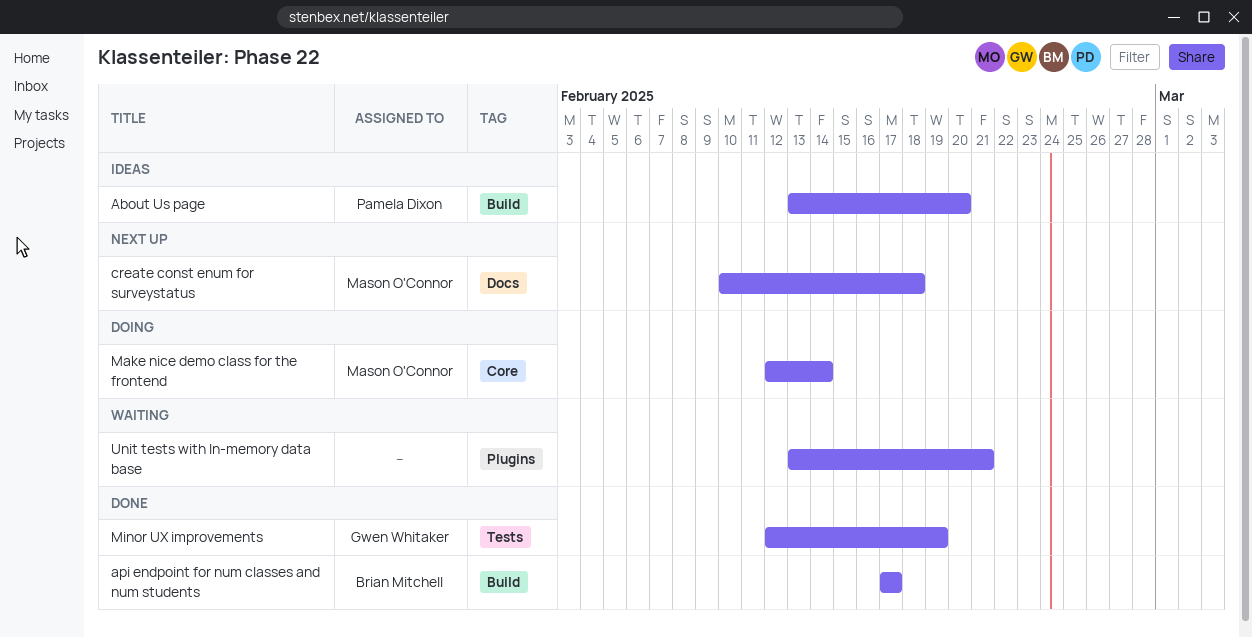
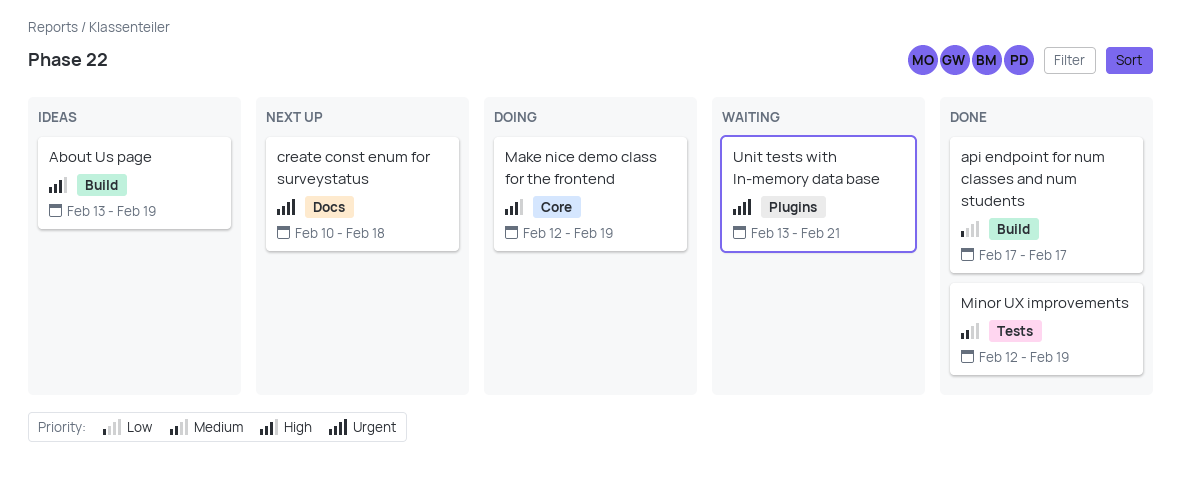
About Us page, due: Feb 20 -> Feb 19
Make nice demo class for the frontend, due: Feb 14 -> Feb 19

